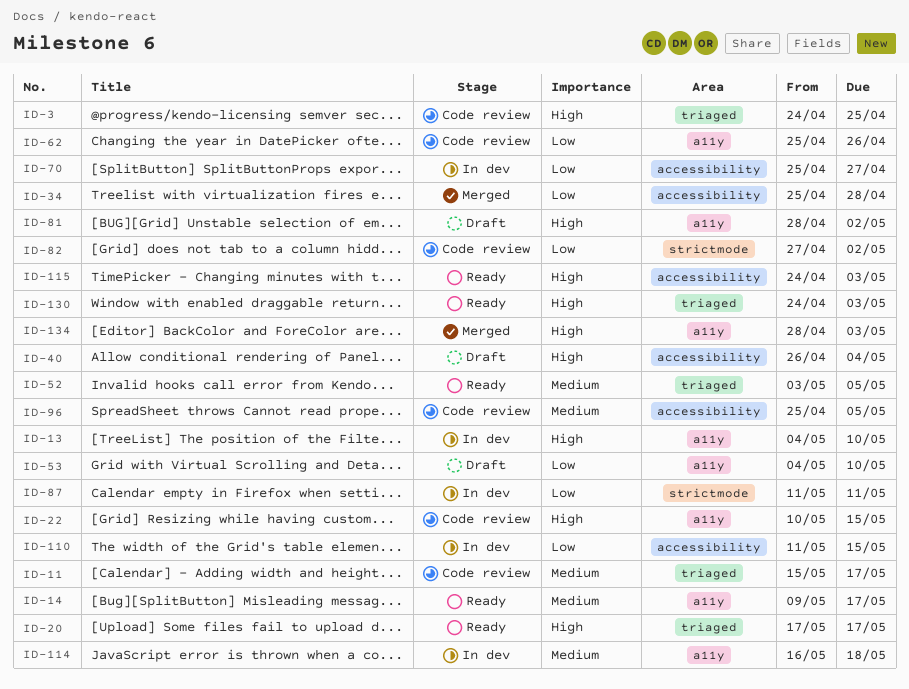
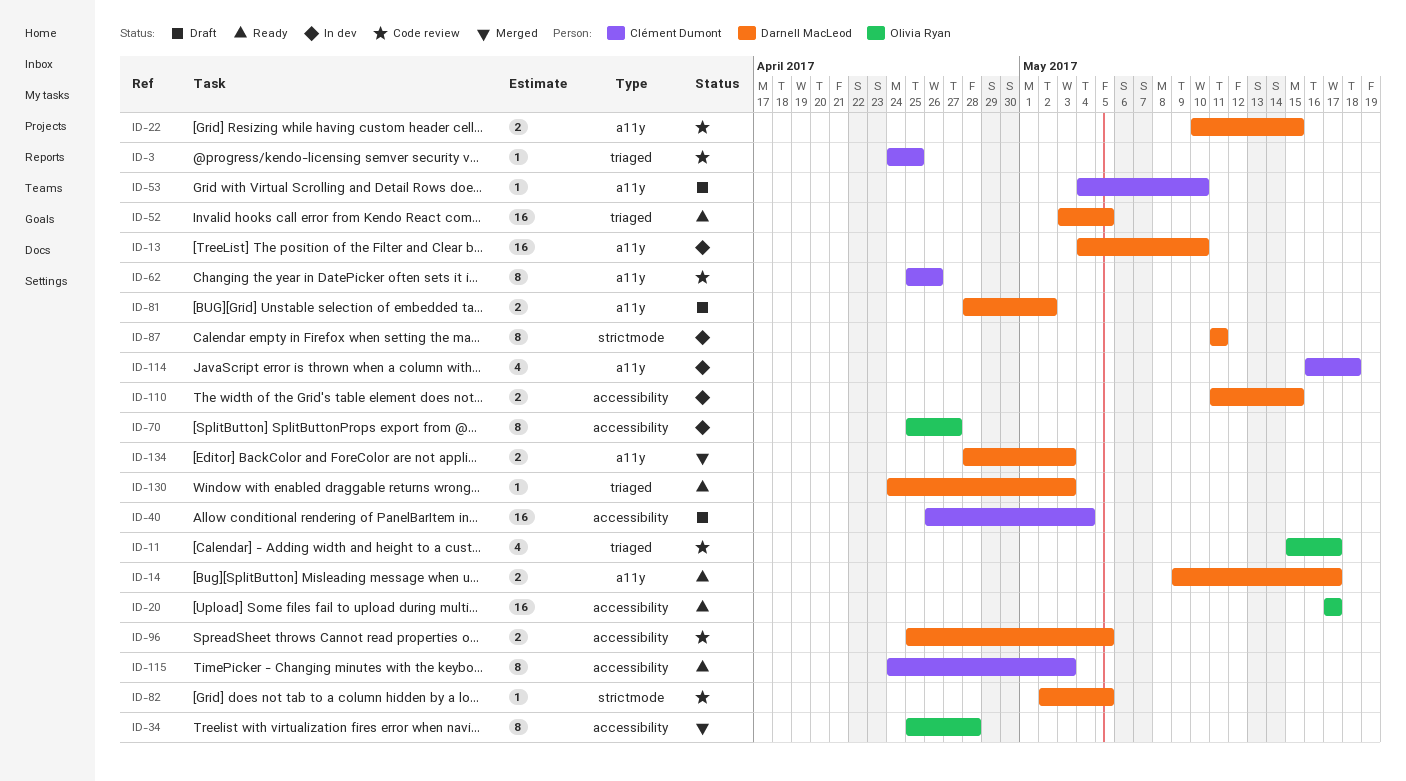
ID-20, label: triaged -> accessibility
ID-82, start: Apr 27 -> May 2
ID-82, due: May 2 -> May 5

